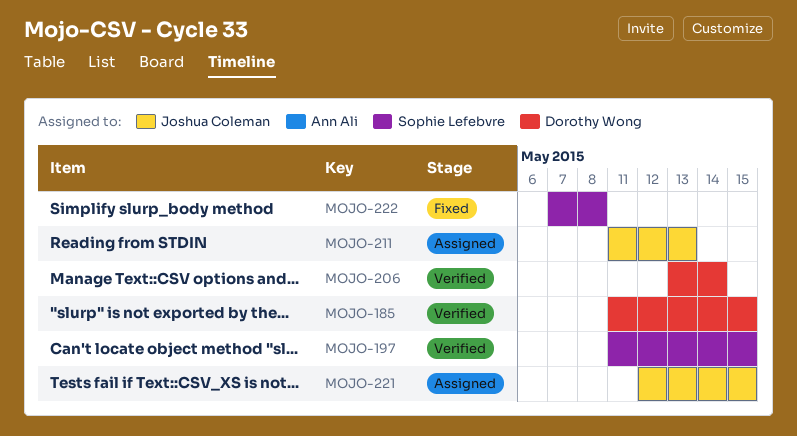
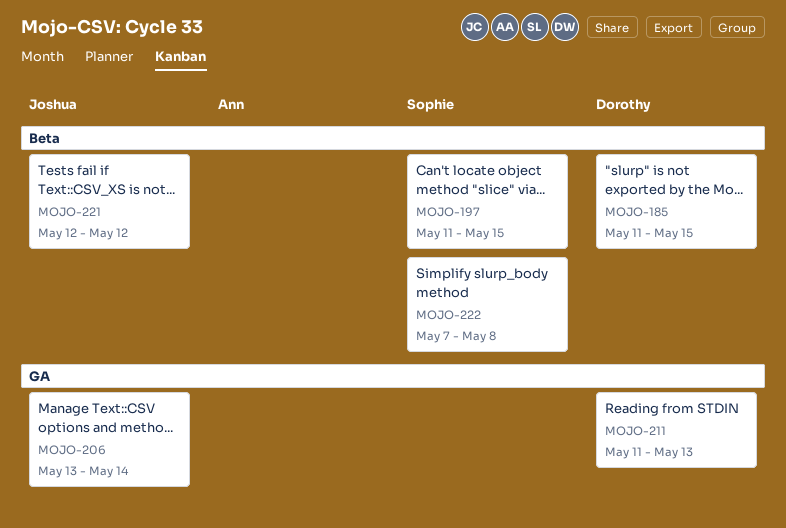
MOJO-206, owner: Dorothy Wong -> Joshua Coleman
MOJO-211, owner: Joshua Coleman -> Dorothy Wong
MOJO-221, due: May 15 -> May 12

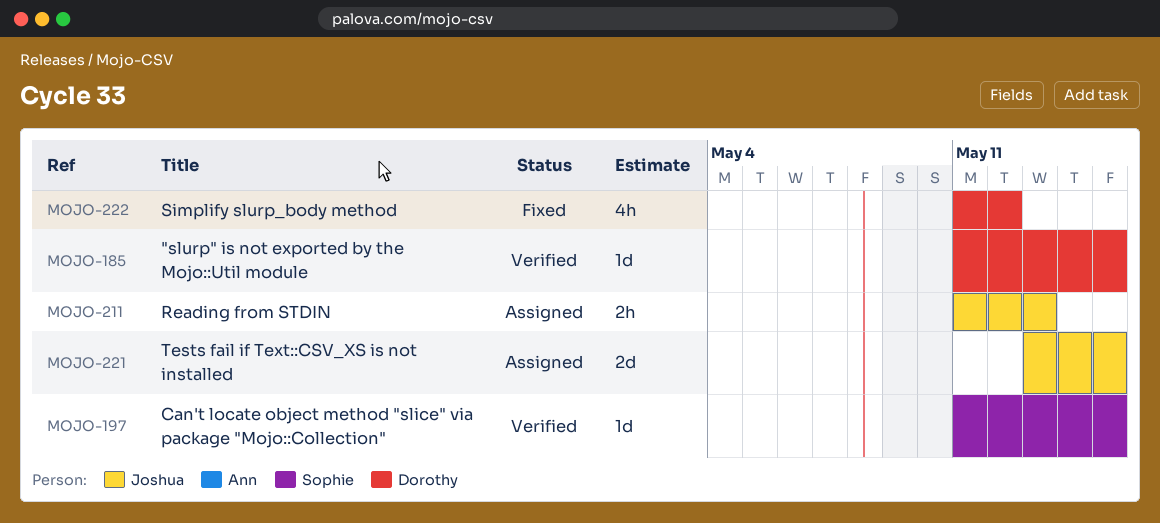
MOJO-206: present -> none
MOJO-211, owner: Dorothy -> Joshua
MOJO-221, start: May 12 -> May 13
MOJO-221, due: May 12 -> May 15
MOJO-222, owner: Sophie -> Dorothy
MOJO-222, start: May 7 -> May 11
MOJO-222, due: May 8 -> May 12

